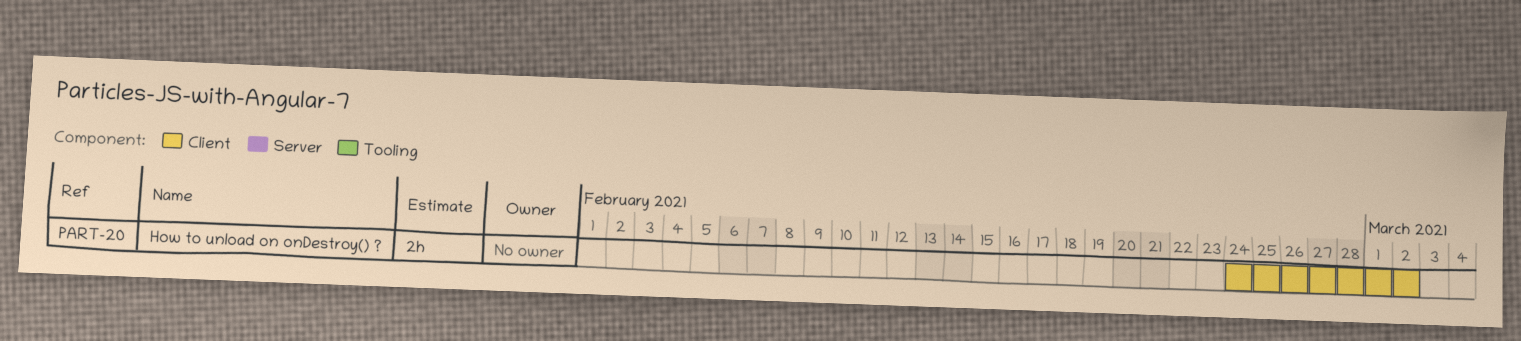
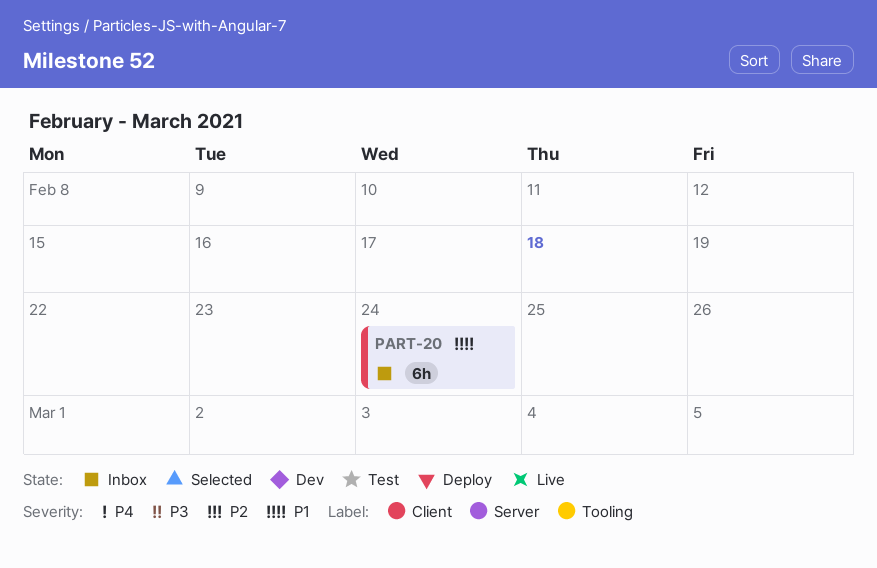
PART-20, estimate: 2h -> 6h
PART-20, due: Mar 2 -> Feb 24

